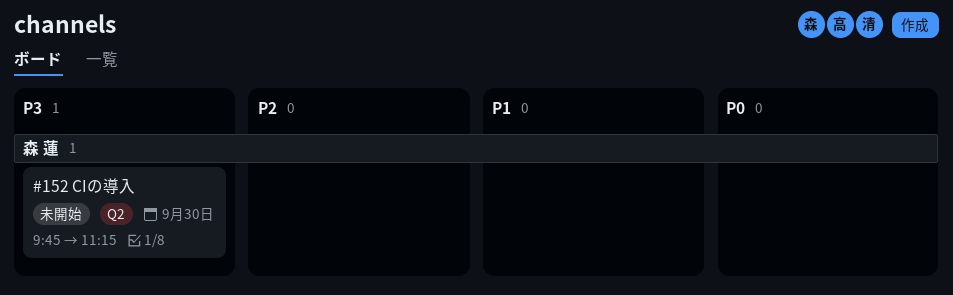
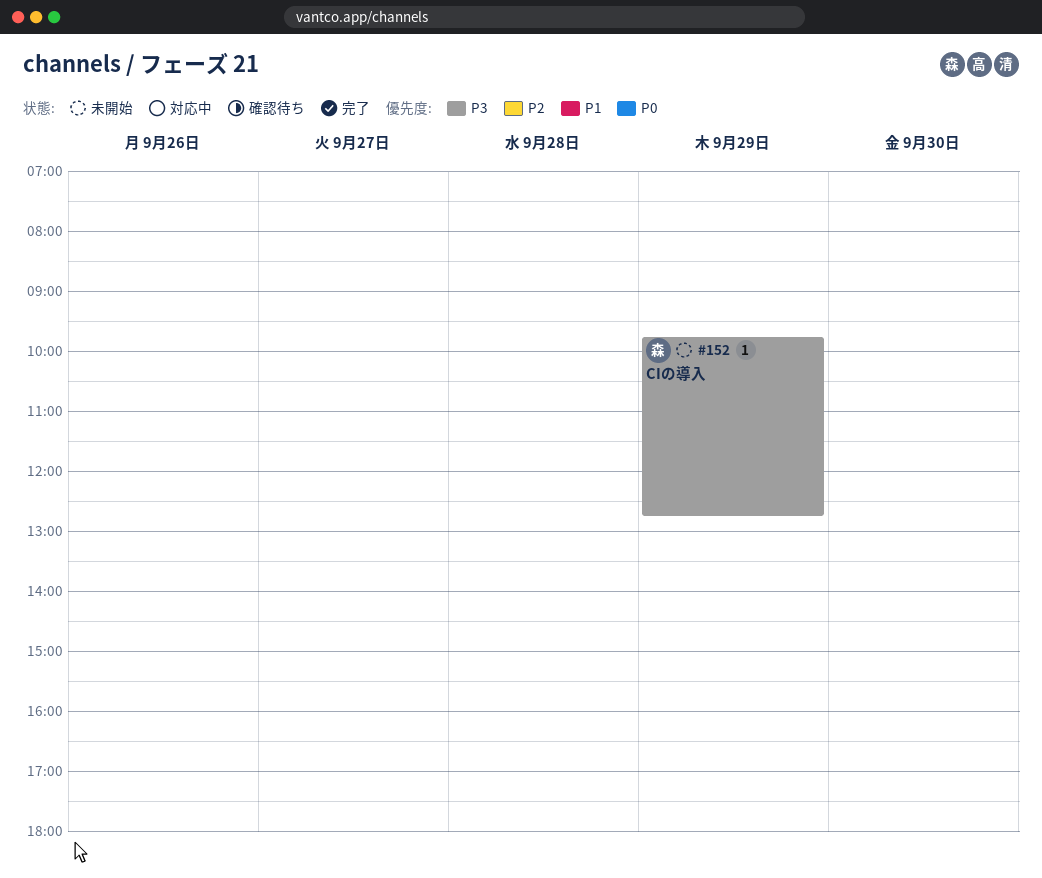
#152, day: Sep 30 -> Sep 29
#152, ends: 11:15 -> 12:45

